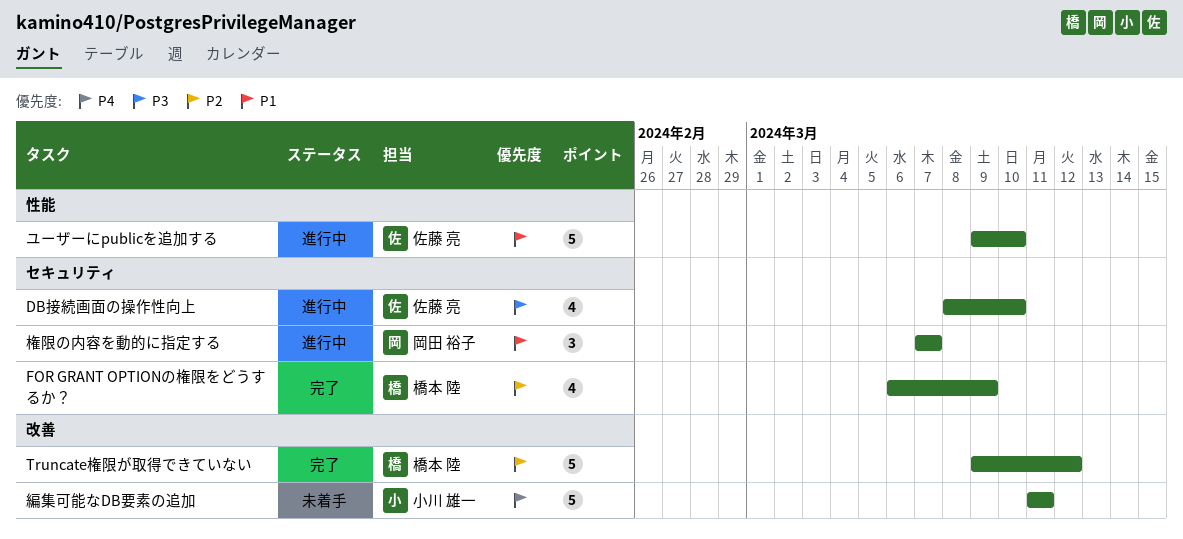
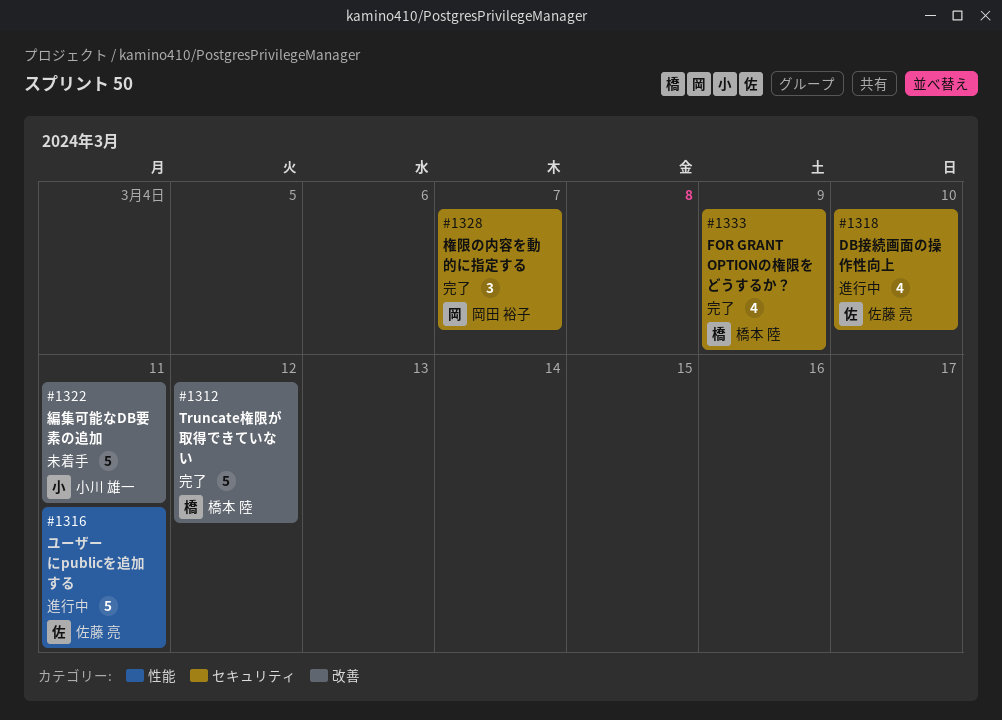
ユーザーにpublicを追加する, due: Mar 10 -> Mar 11
権限の内容を動的に指定する, status: 進行中 -> 完了

